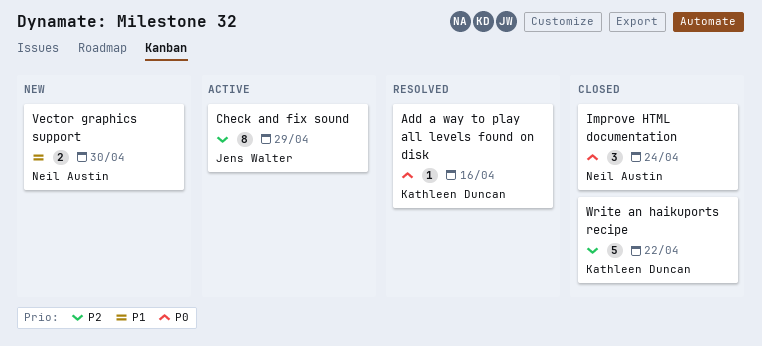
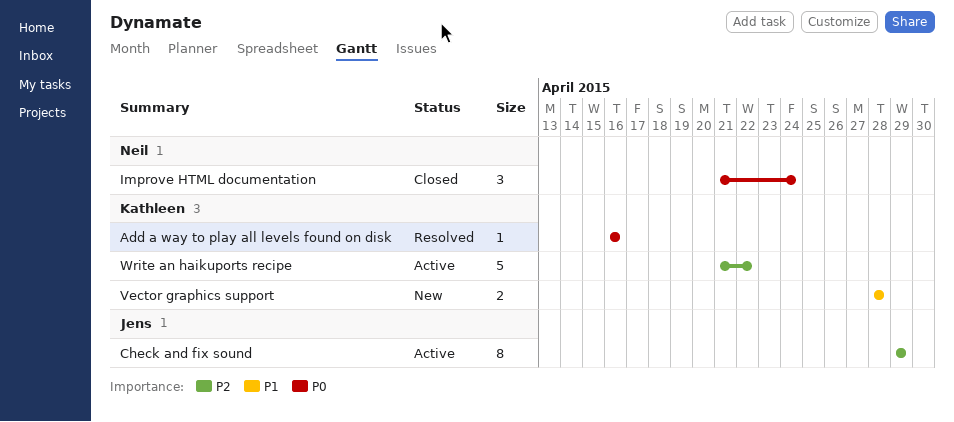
Vector graphics support, owner: Neil Austin -> Kathleen Duncan
Vector graphics support, due: Apr 30 -> Apr 28
Write an haikuports recipe, status: Closed -> Active

